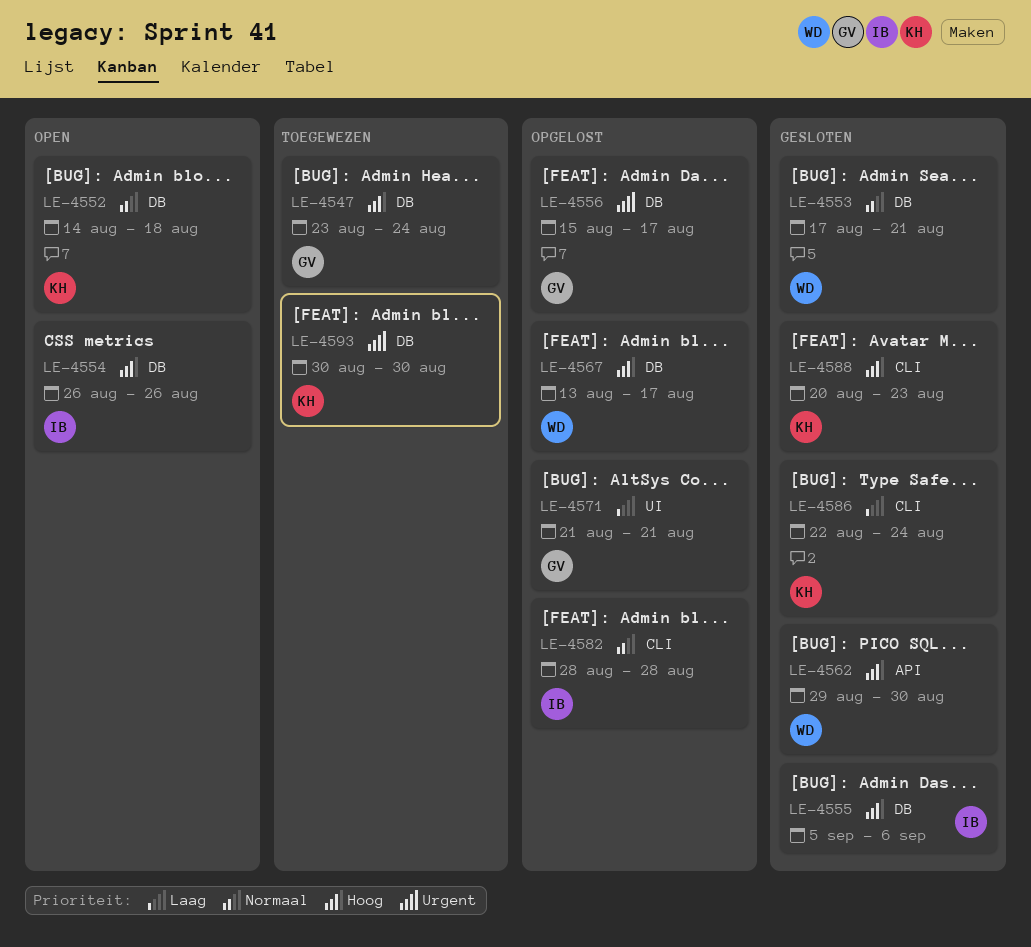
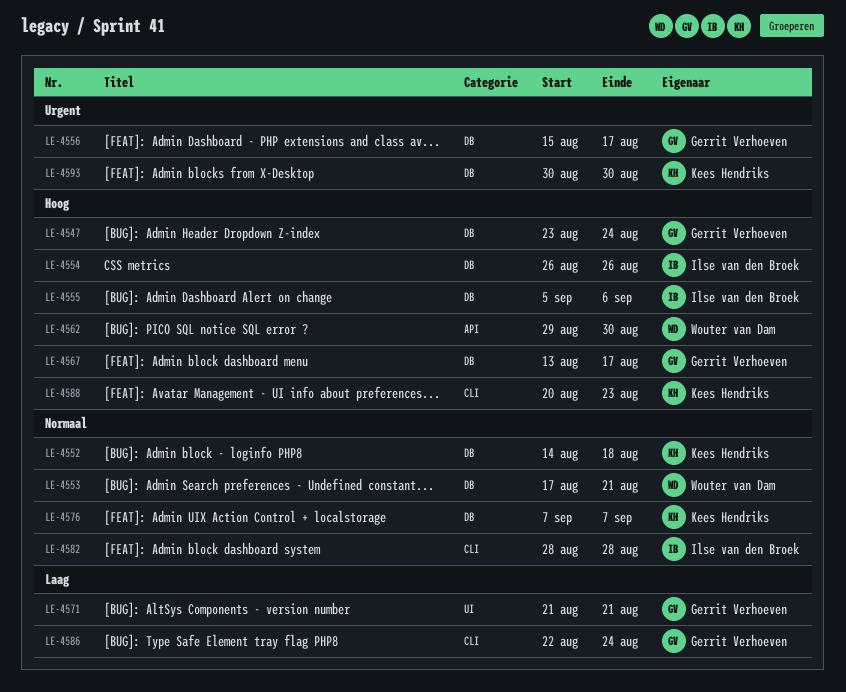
LE-4567, owner: Wouter van Dam -> Gerrit Verhoeven
LE-4576: none -> present
LE-4586, owner: Kees Hendriks -> Gerrit Verhoeven

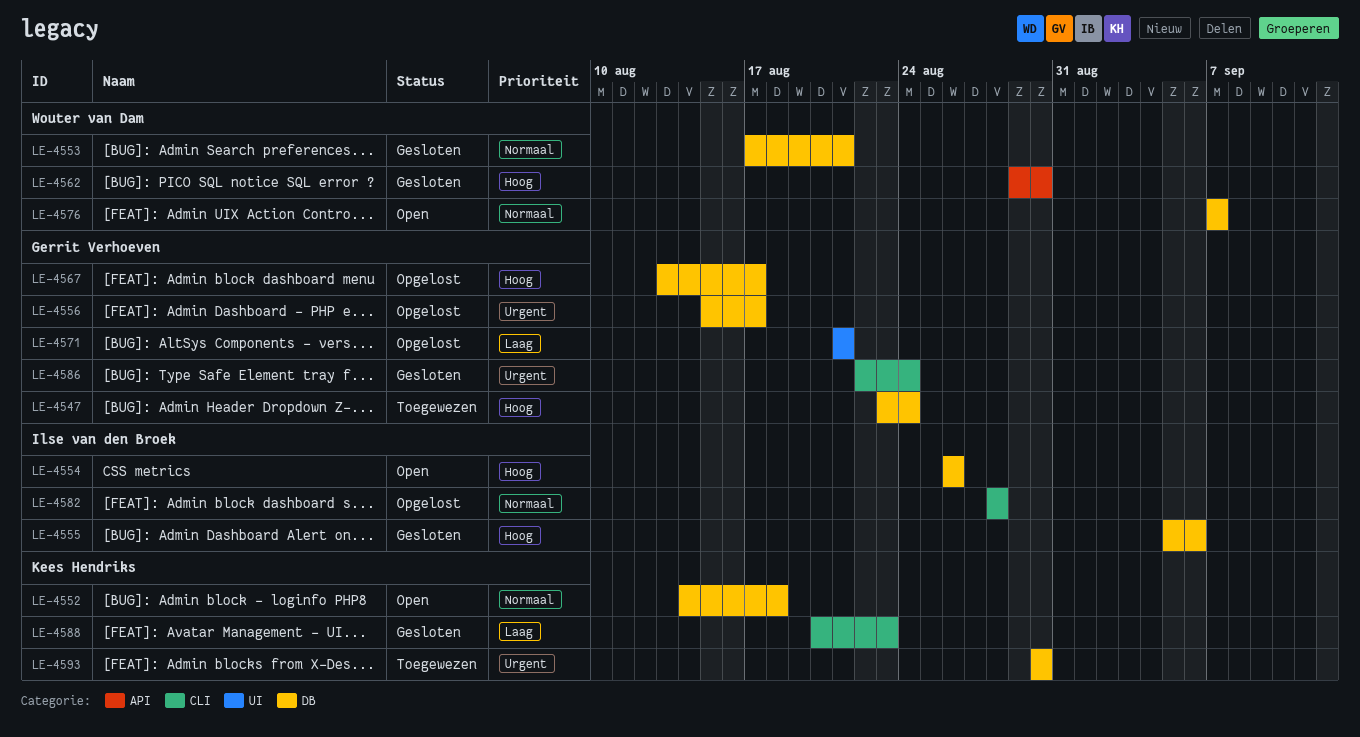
LE-4576, owner: Kees Hendriks -> Wouter van Dam
LE-4586, priority: Laag -> Urgent
LE-4588, priority: Hoog -> Laag

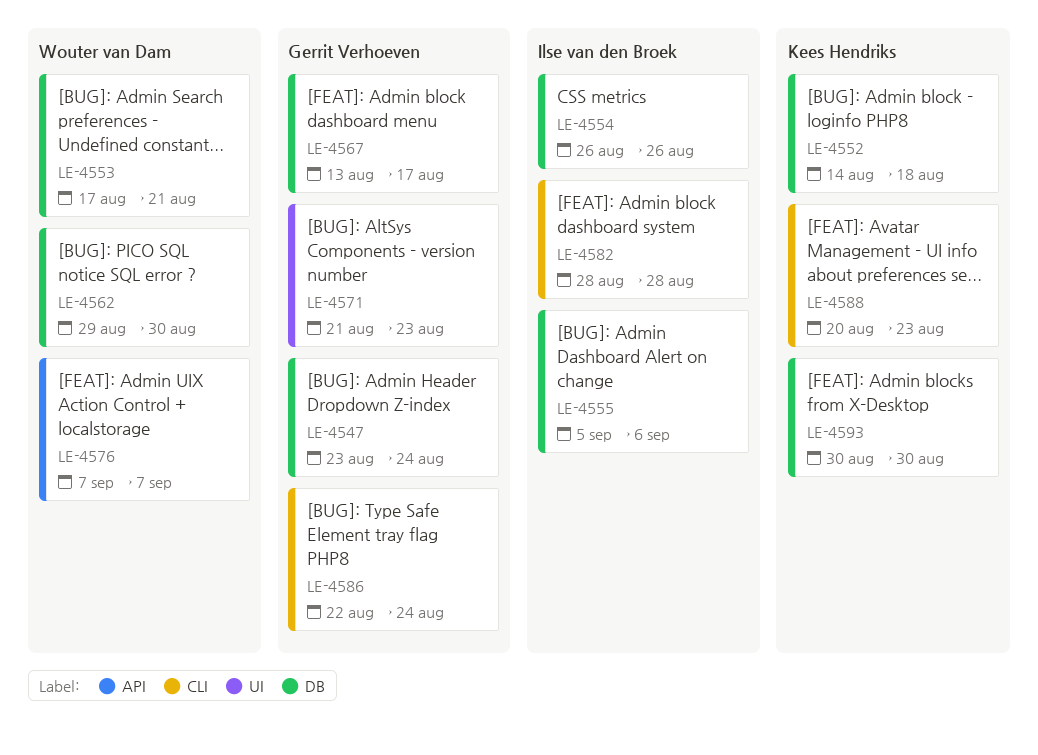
LE-4556: present -> none
LE-4562, label: API -> DB
LE-4571, due: Aug 21 -> Aug 23
LE-4576, label: DB -> API

